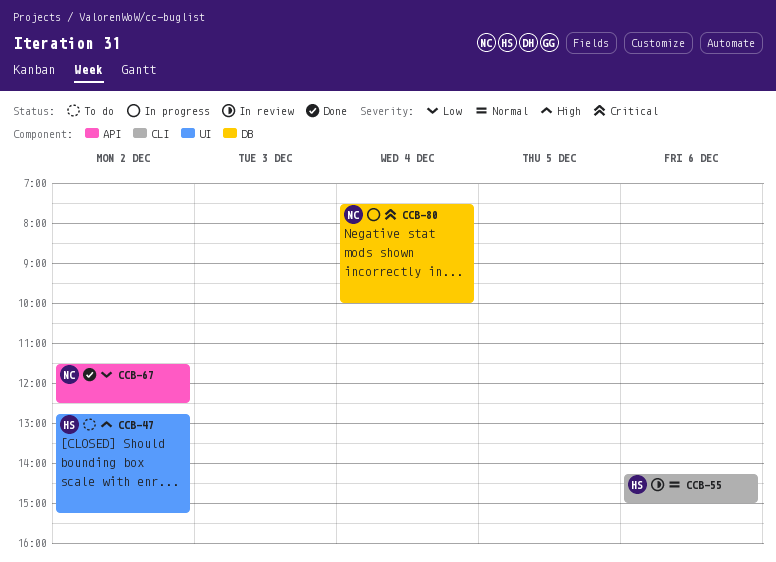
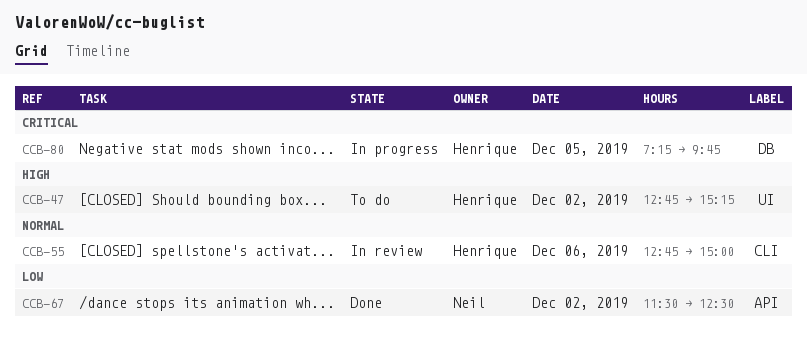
CCB-55, begins: 14:15 -> 12:45
CCB-80, owner: Neil -> Henrique
CCB-80, day: Dec 4 -> Dec 5
CCB-80, begins: 07:30 -> 07:15
CCB-80, ends: 10:00 -> 09:45

